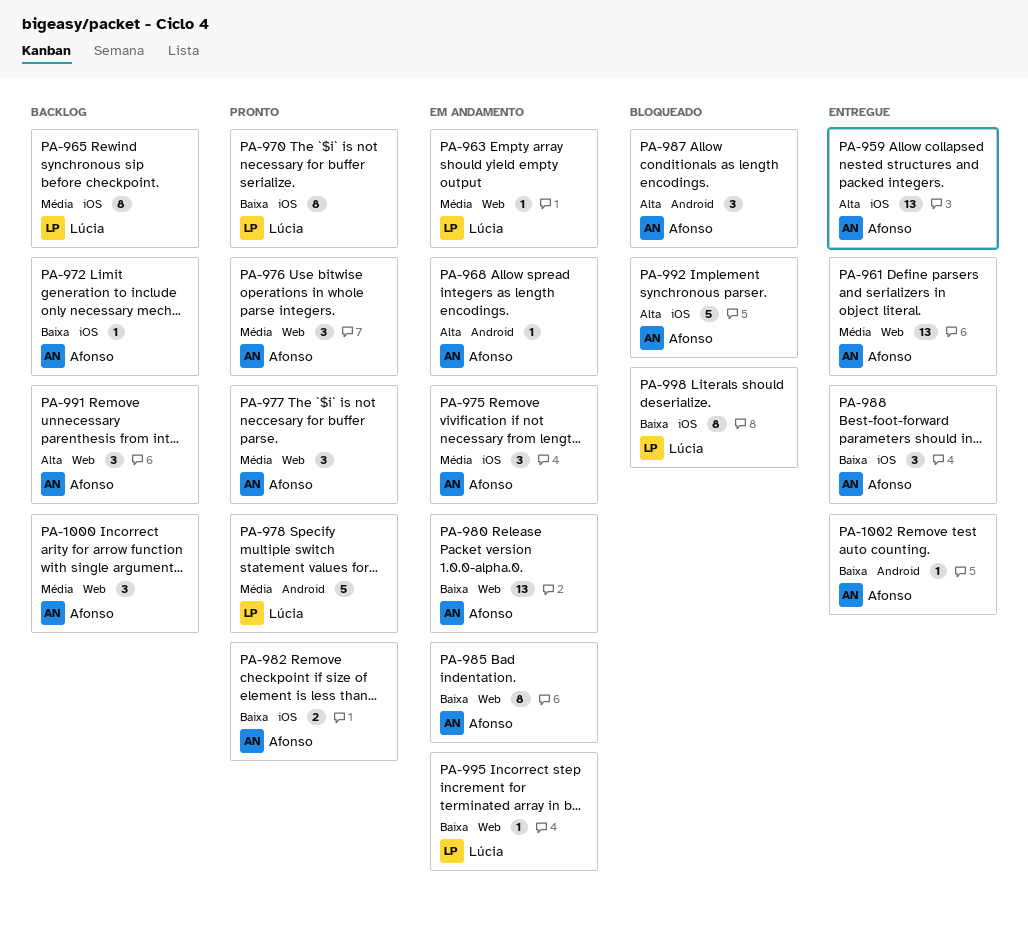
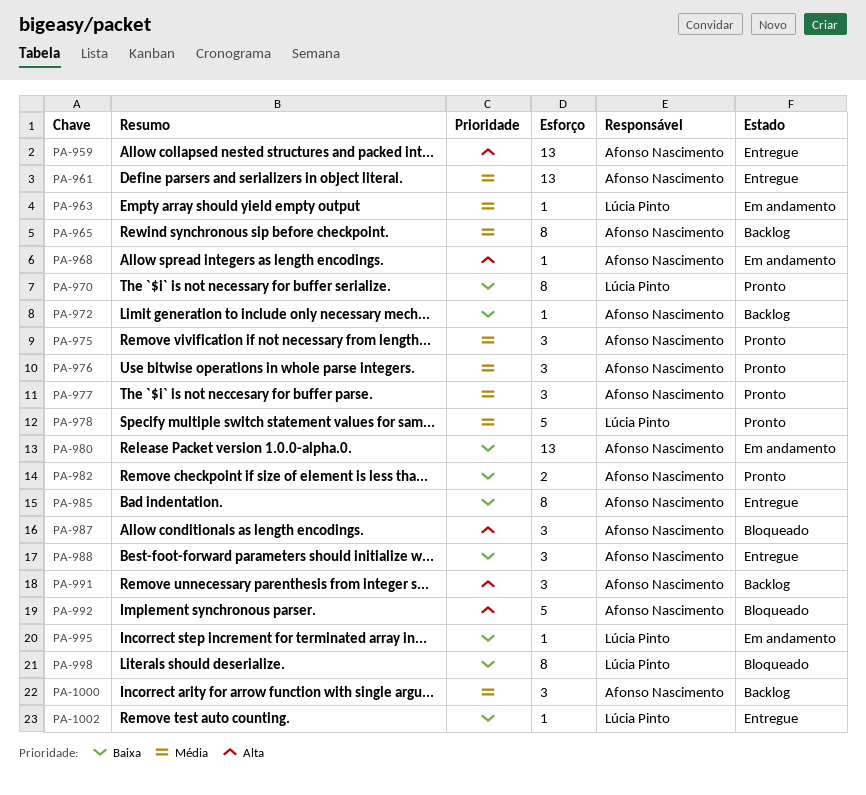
PA-965, owner: Lúcia Pinto -> Afonso Nascimento
PA-975, status: Em andamento -> Pronto
PA-985, status: Em andamento -> Entregue
PA-1002, owner: Afonso Nascimento -> Lúcia Pinto

